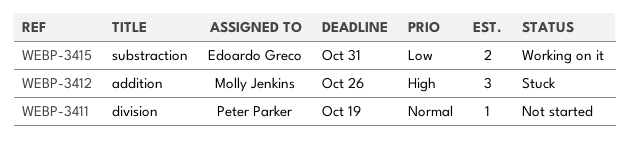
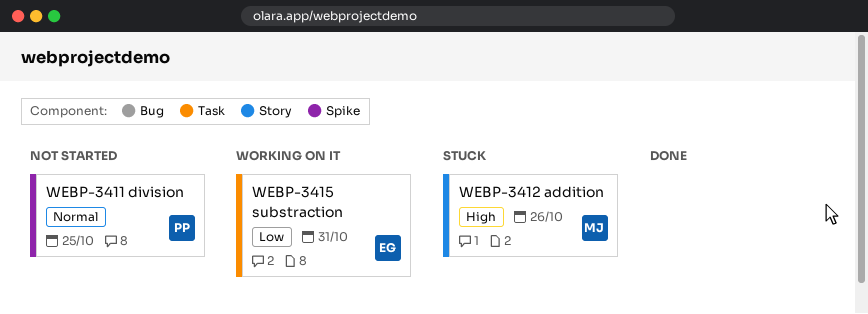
WEBP-3411, due: Oct 19 -> Oct 25

